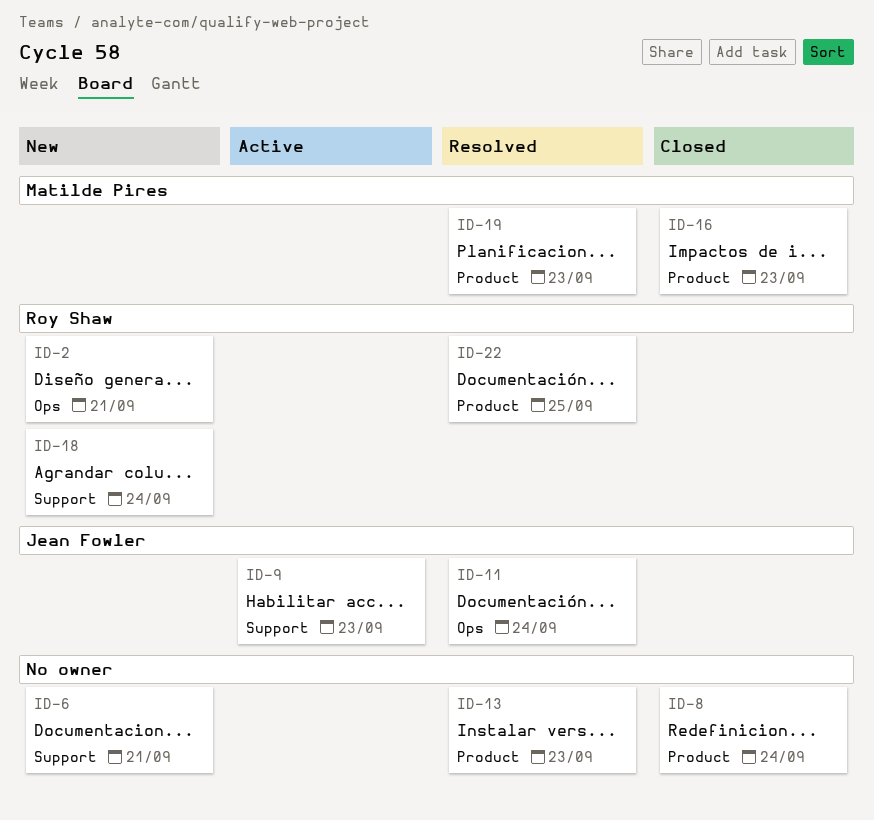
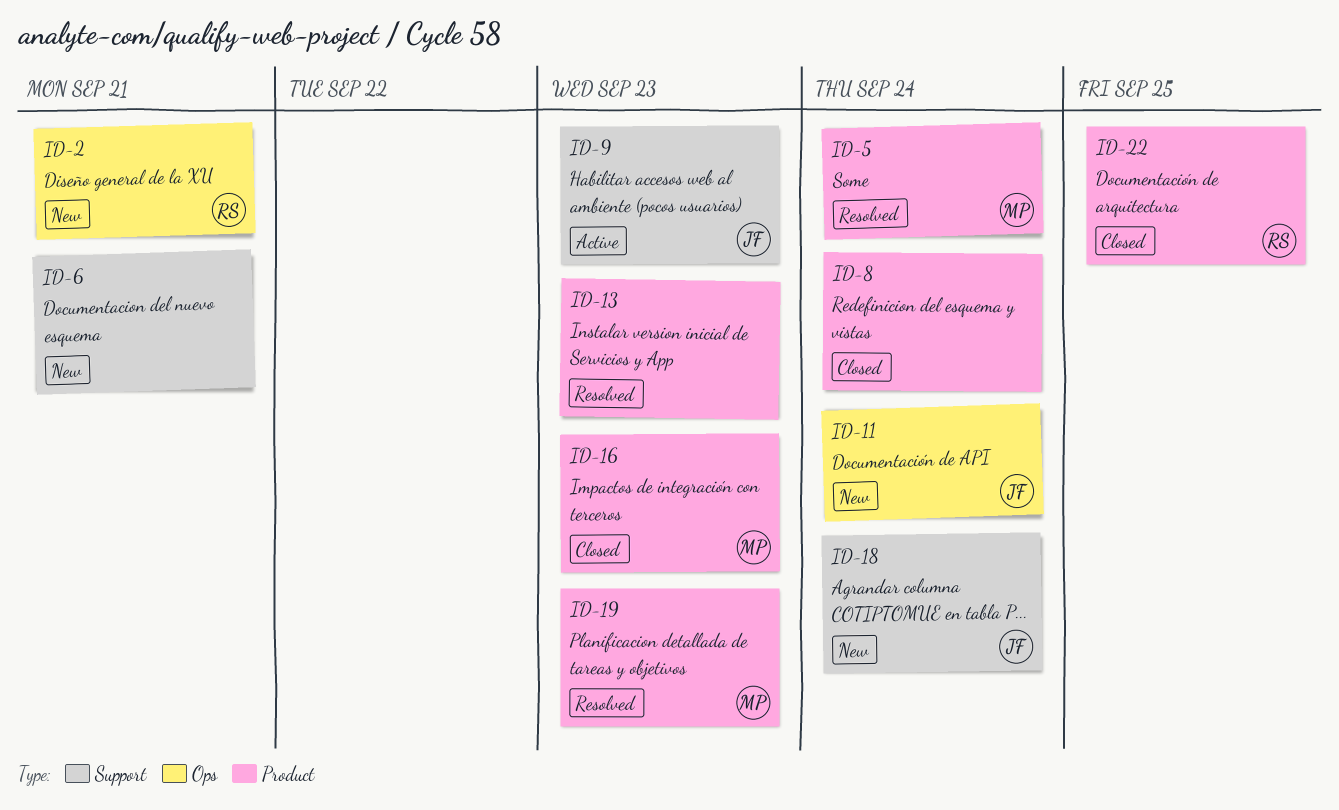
ID-5: none -> present
ID-11, status: Resolved -> New
ID-18, owner: Roy Shaw -> Jean Fowler
ID-22, status: Resolved -> Closed

